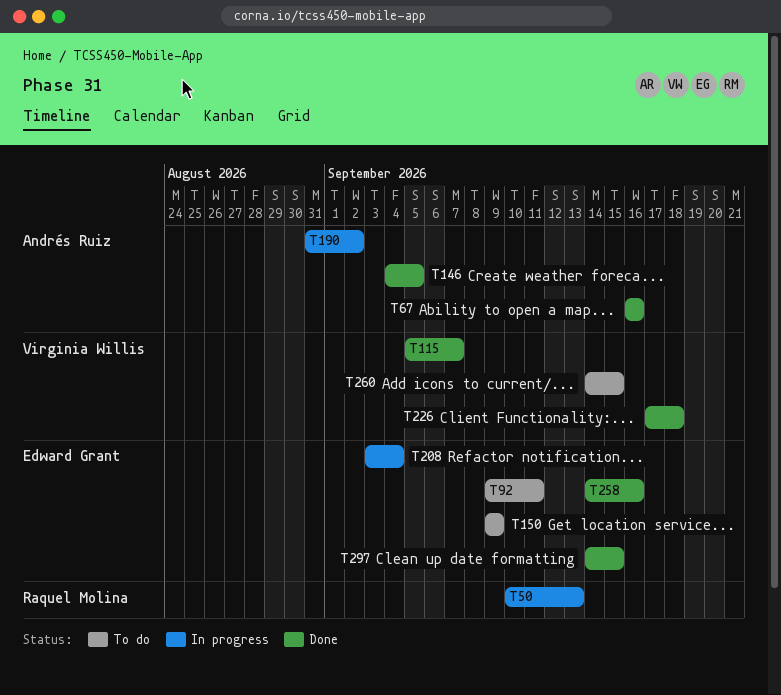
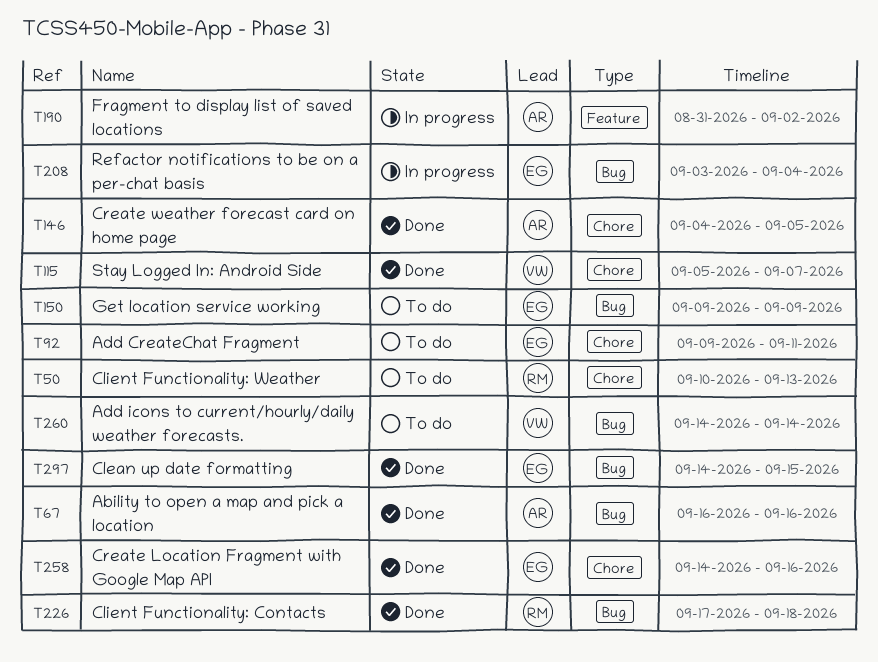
T50, status: In progress -> To do
T226, owner: Virginia Willis -> Raquel Molina
T260, due: Sep 15 -> Sep 14

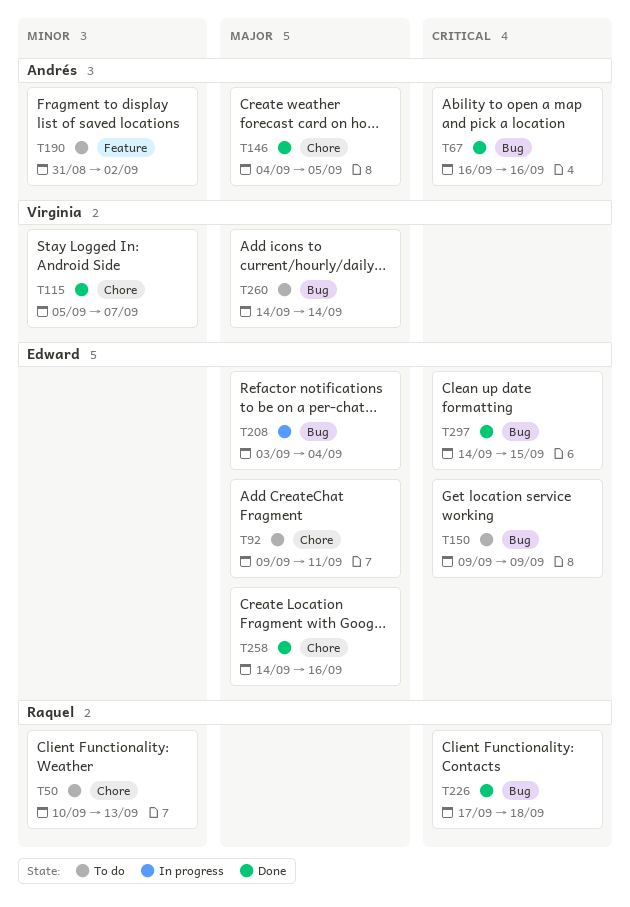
T190, status: In progress -> To do

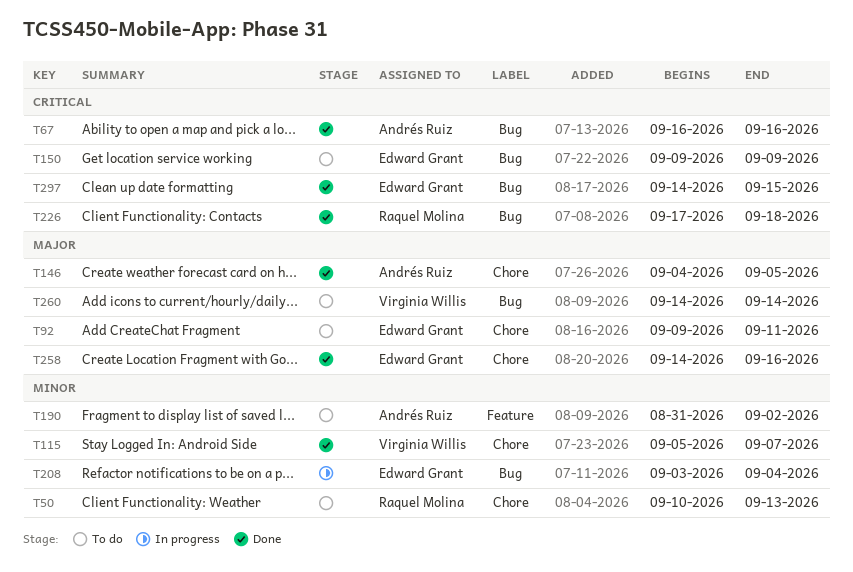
T208, priority: Major -> Minor

